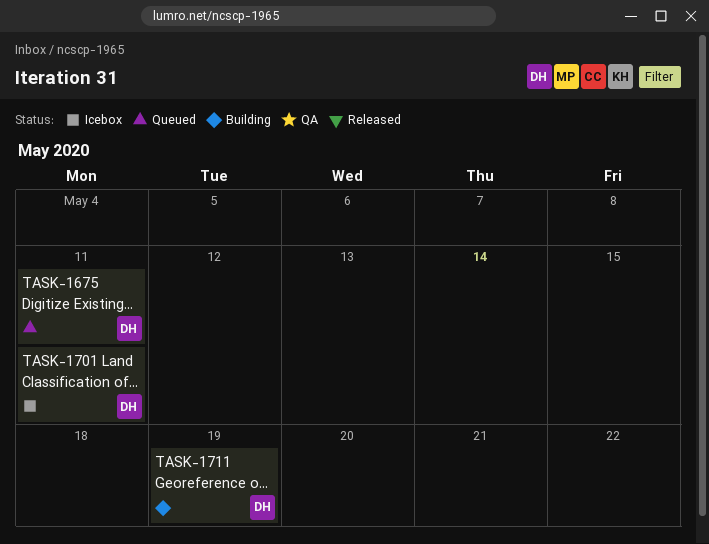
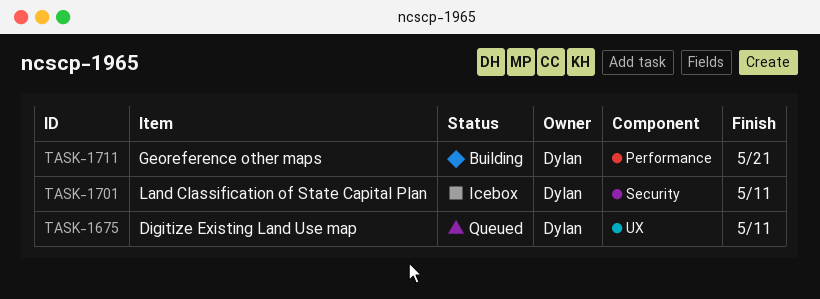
TASK-1711, due: May 19 -> May 21

